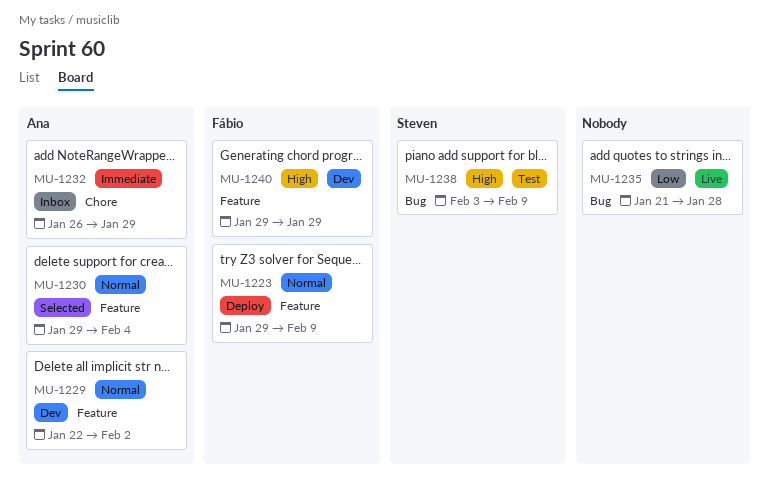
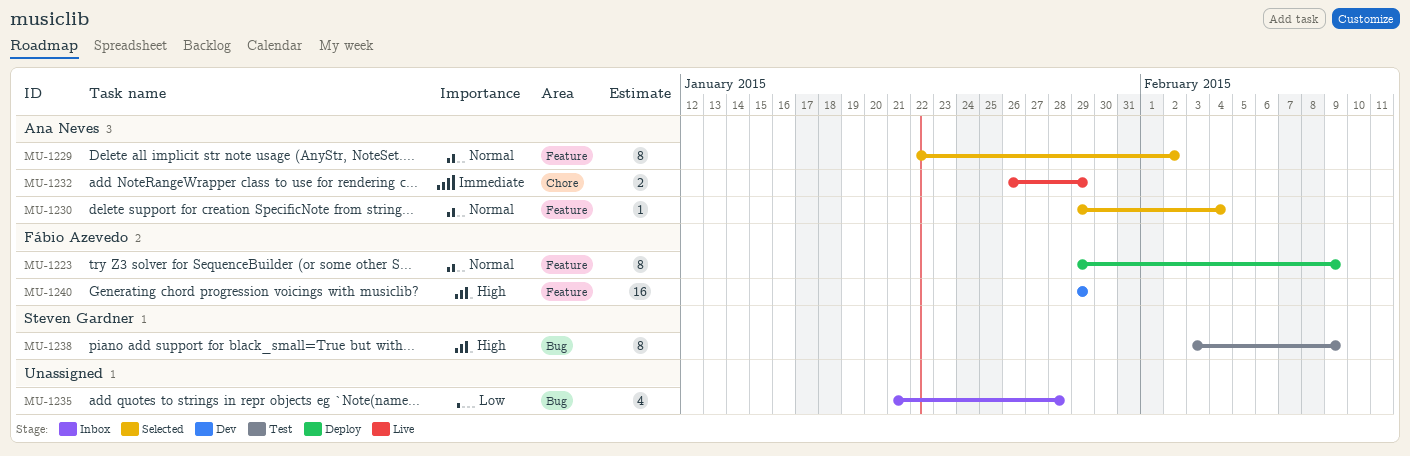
MU-1229, status: Dev -> Selected
MU-1232, status: Inbox -> Live
MU-1235, status: Live -> Inbox

